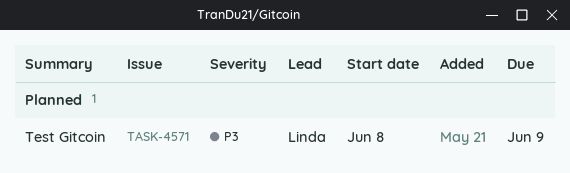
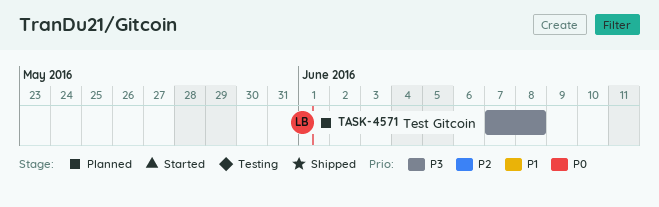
TASK-4571, start: Jun 8 -> Jun 7
TASK-4571, due: Jun 9 -> Jun 8

